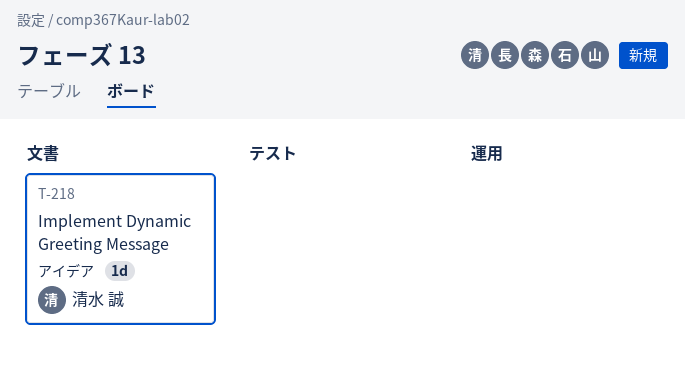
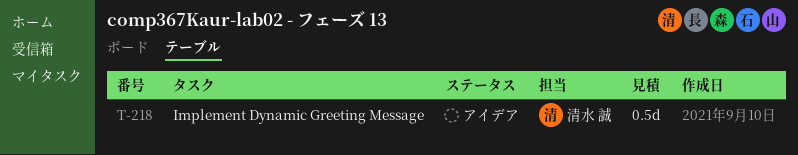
T-218, estimate: 1d -> 0.5d

